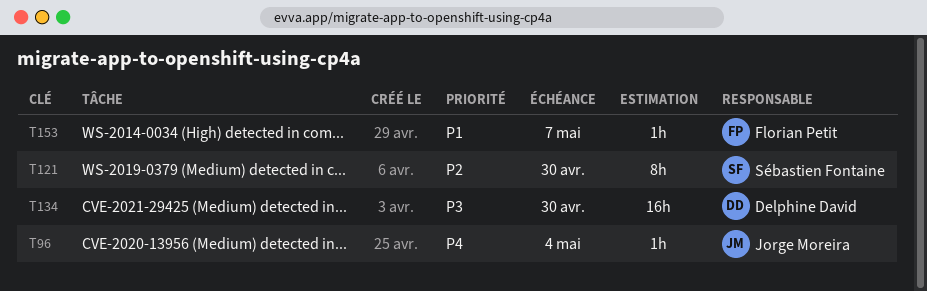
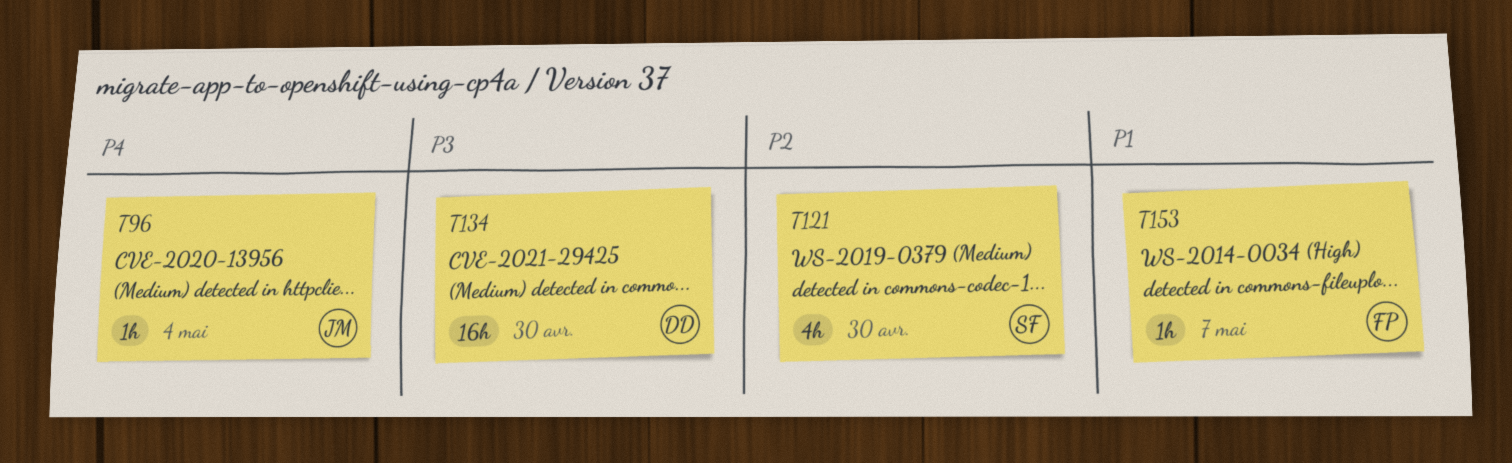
T121, estimate: 8h -> 4h

